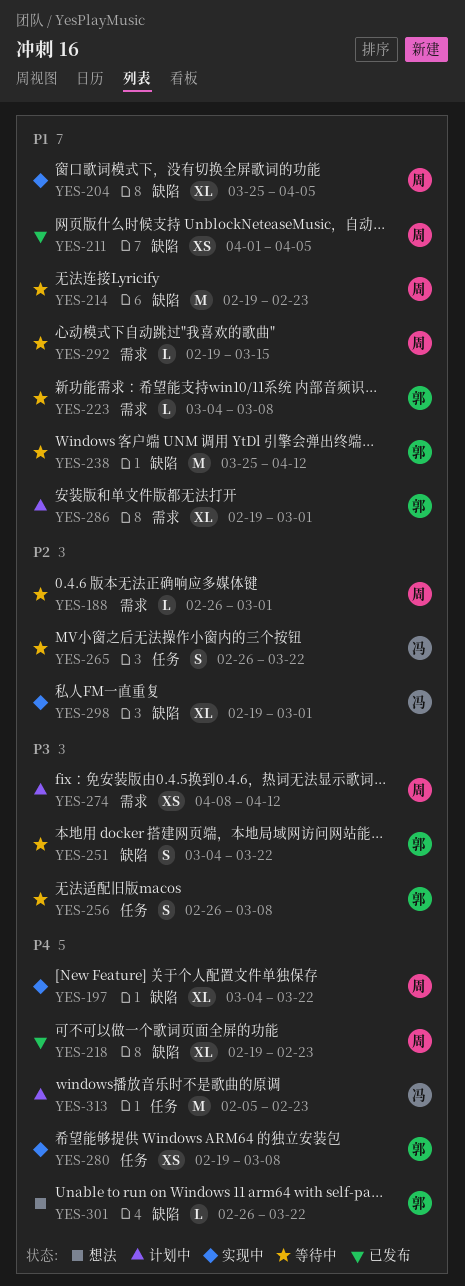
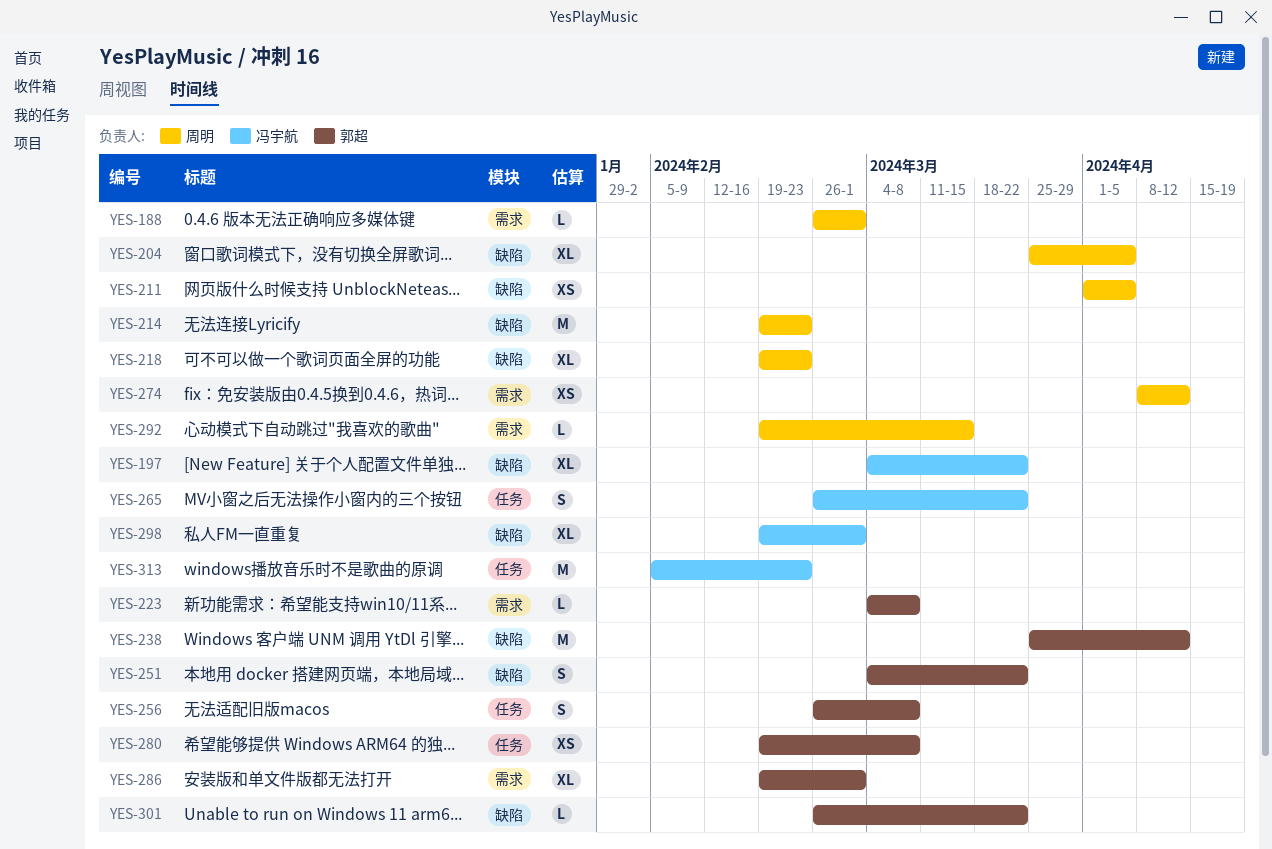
YES-197, owner: 周明 -> 冯宇航

